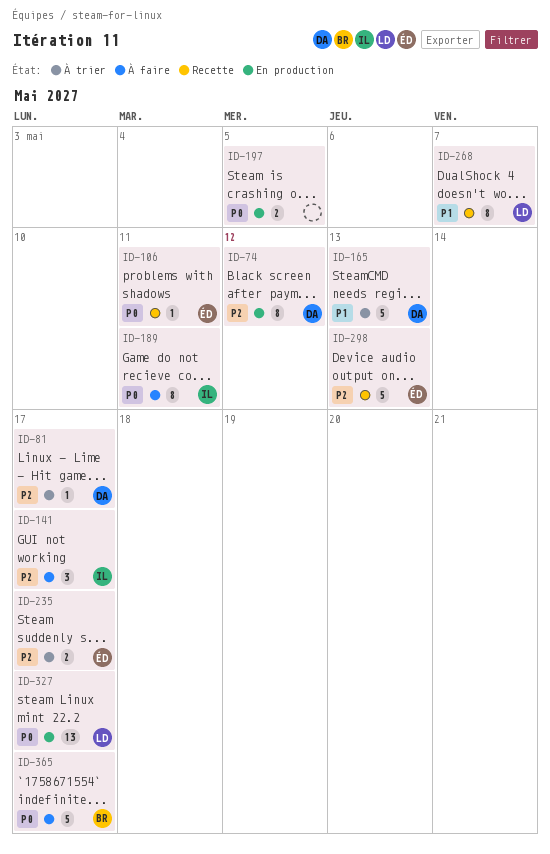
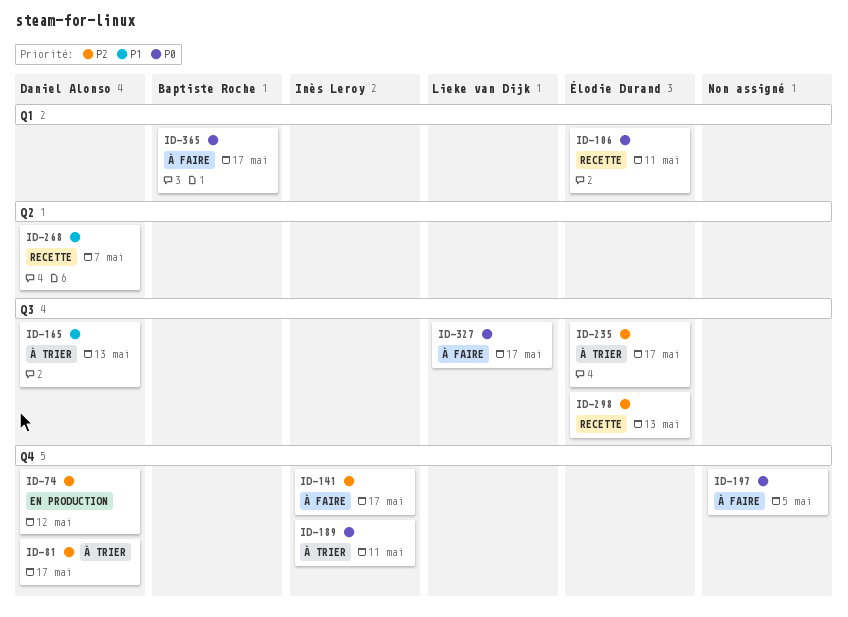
ID-189, status: À faire -> À trier
ID-197, status: En production -> À faire
ID-268, owner: Lieke van Dijk -> Daniel Alonso
ID-327, status: En production -> À faire

